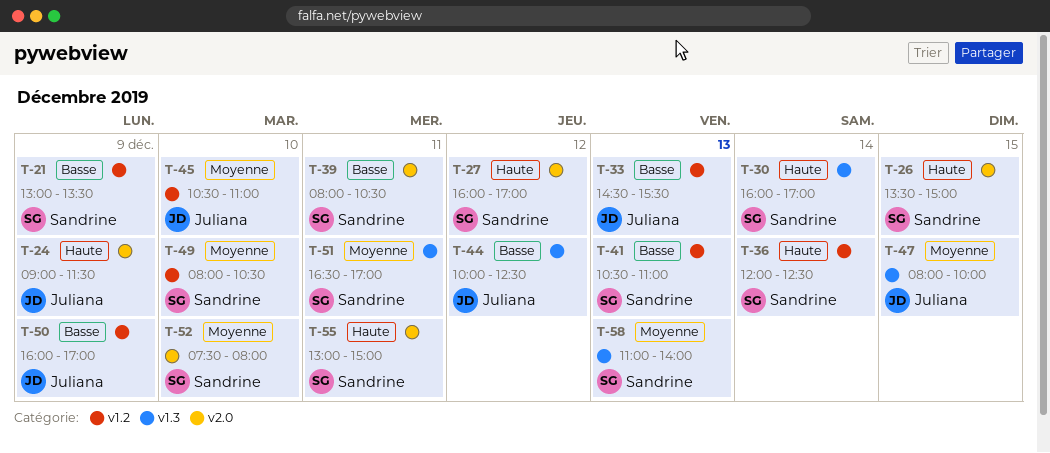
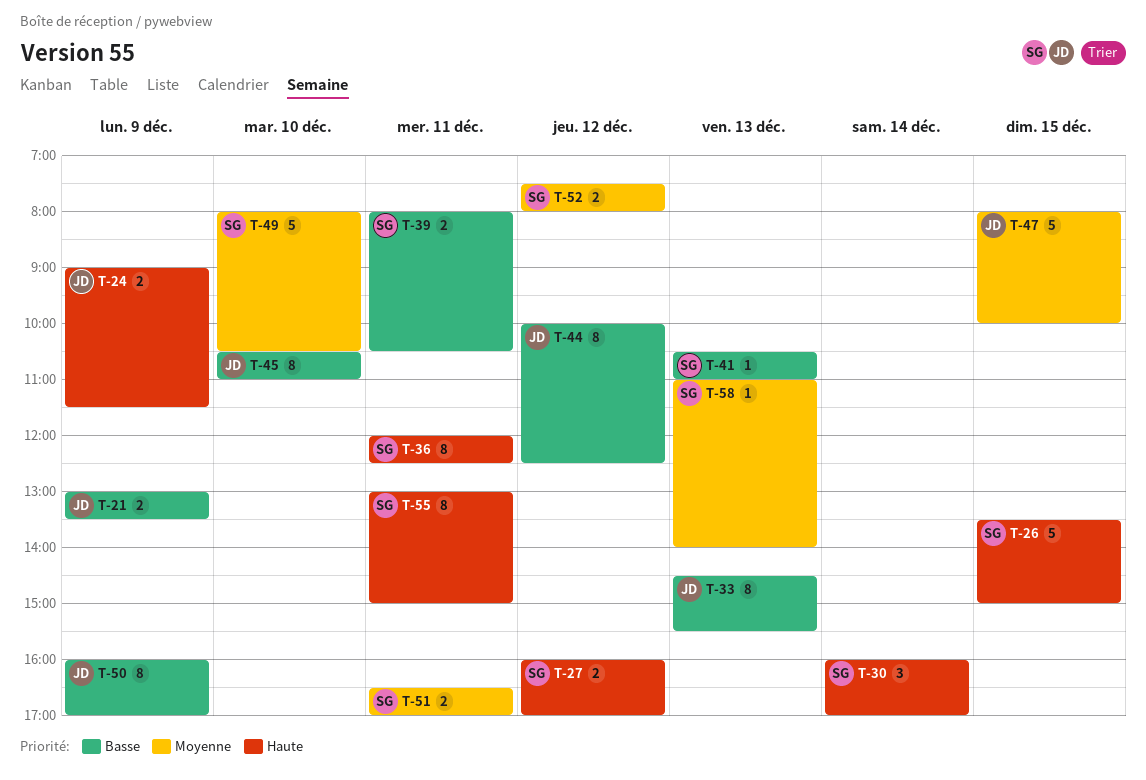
T-21, owner: Sandrine -> Juliana
T-36, day: Dec 14 -> Dec 11
T-45, priority: Moyenne -> Basse
T-52, day: Dec 10 -> Dec 12

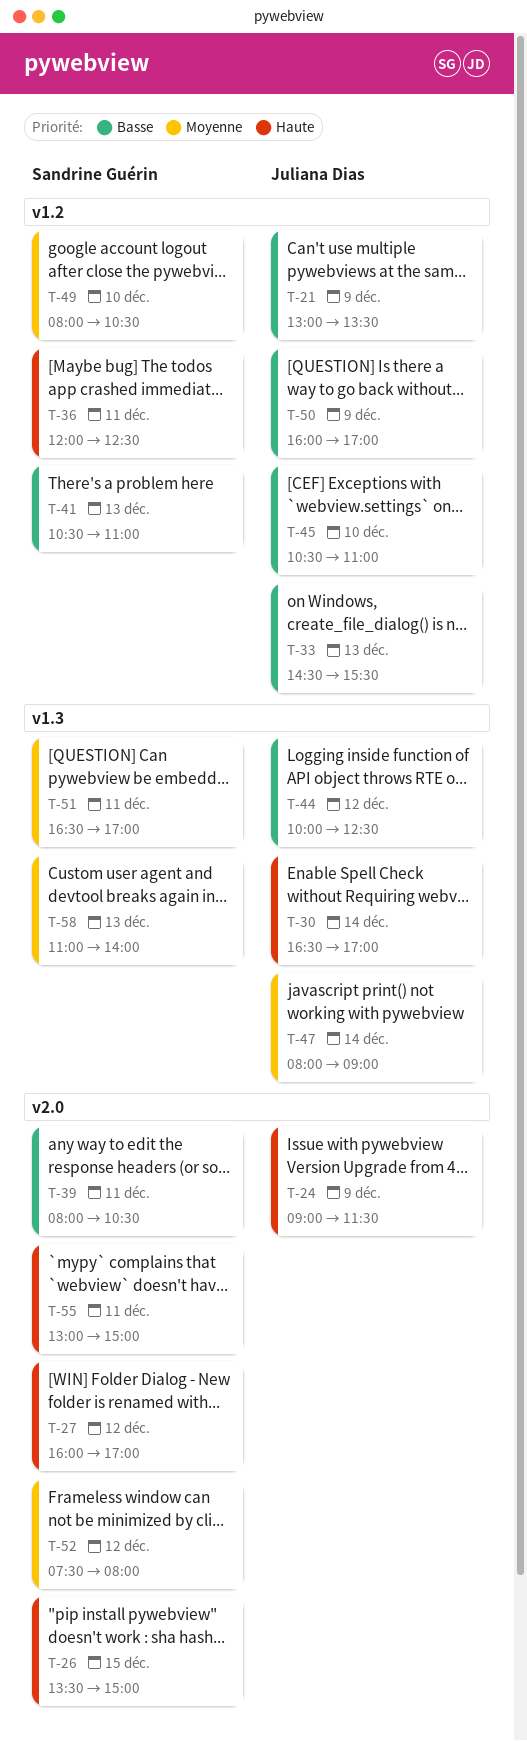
T-30, owner: Sandrine Guérin -> Juliana Dias
T-30, begins: 16:00 -> 16:30
T-47, day: Dec 15 -> Dec 14
T-47, ends: 10:00 -> 09:00

